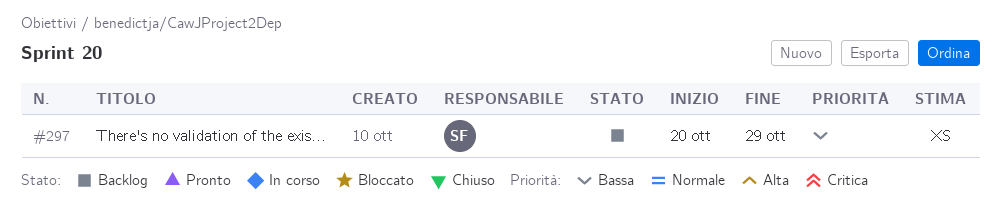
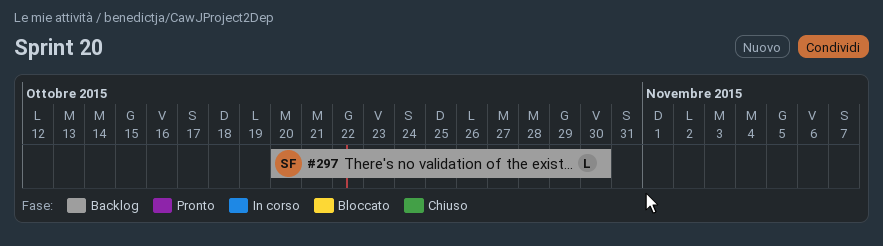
#297, estimate: XS -> L
#297, due: Oct 29 -> Oct 30

